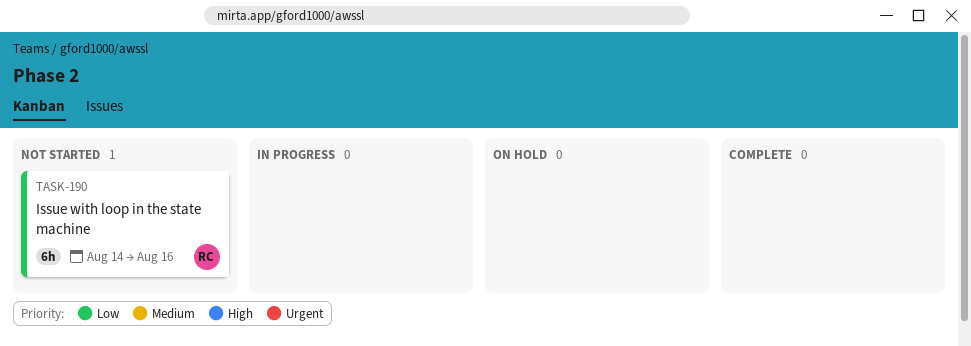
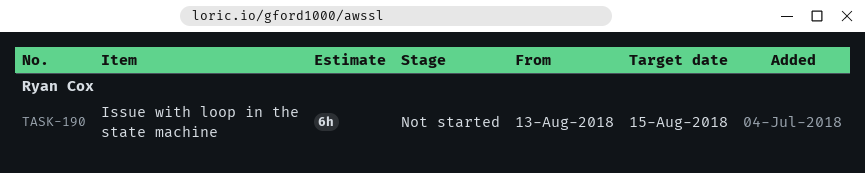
TASK-190, start: Aug 14 -> Aug 13
TASK-190, due: Aug 16 -> Aug 15

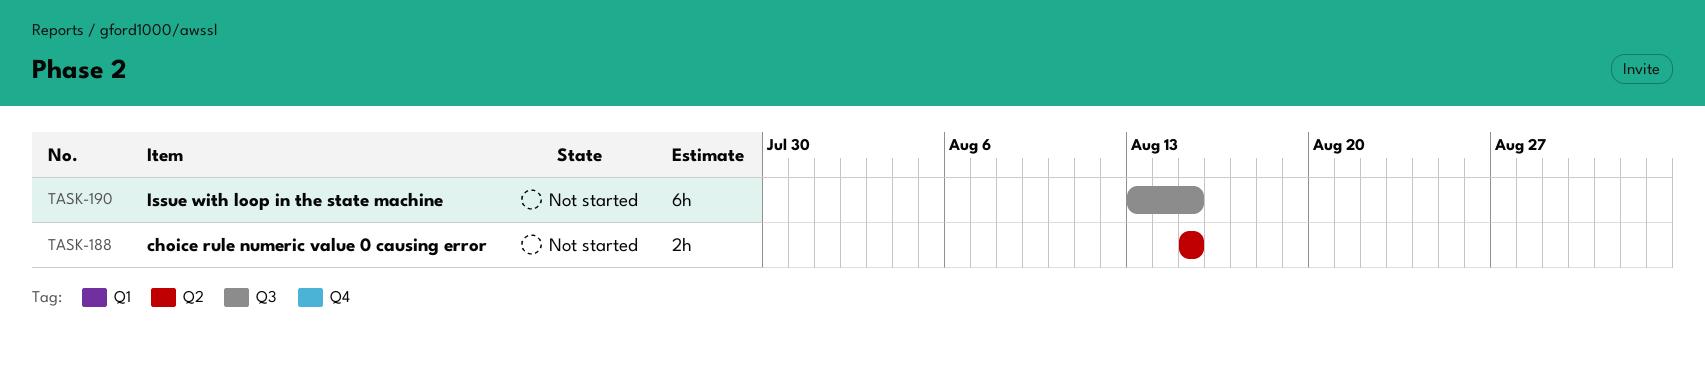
TASK-188: none -> present

